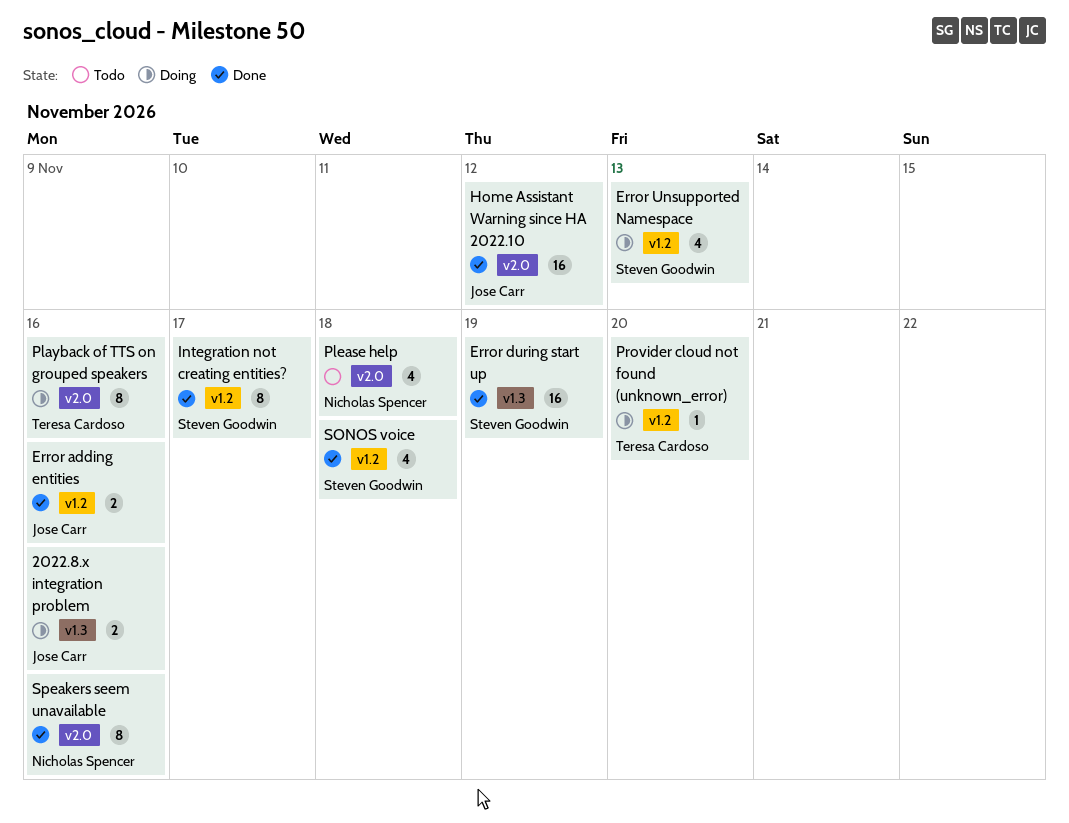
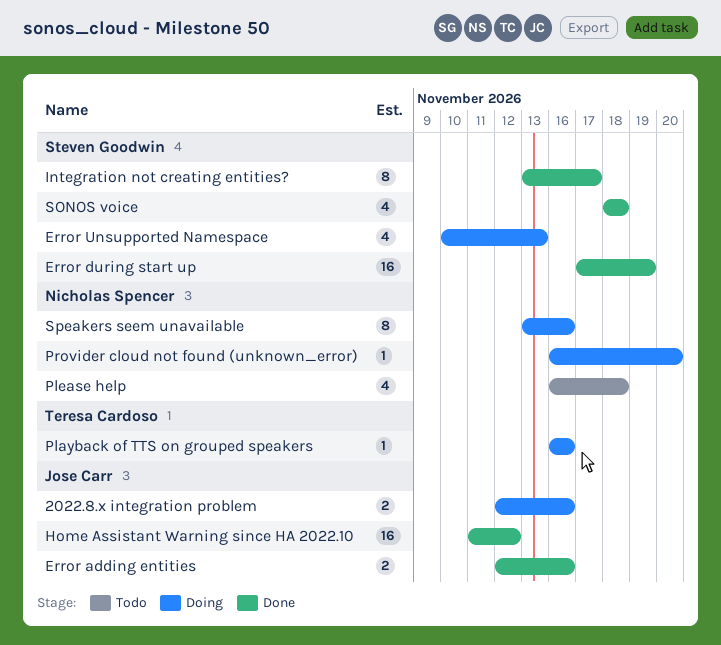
Playback of TTS on grouped speakers, estimate: 8 -> 1
Provider cloud not found (unknown_error), owner: Teresa Cardoso -> Nicholas Spencer
Speakers seem unavailable, status: Done -> Doing

